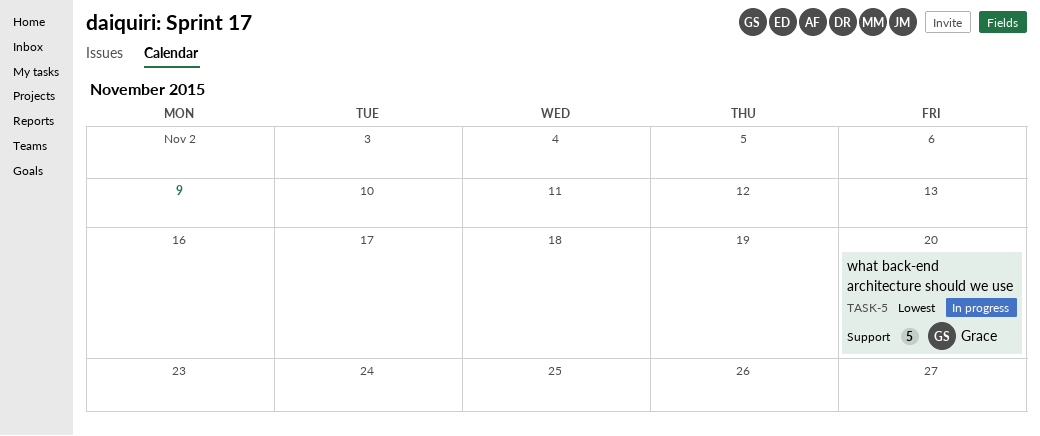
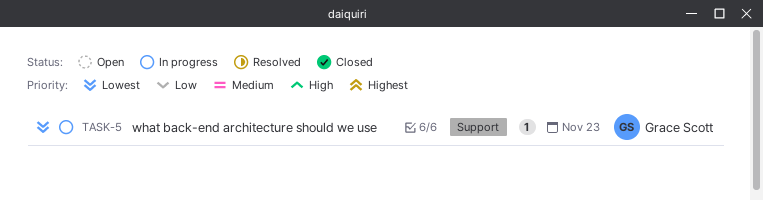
TASK-5, estimate: 5 -> 1
TASK-5, due: Nov 20 -> Nov 23

